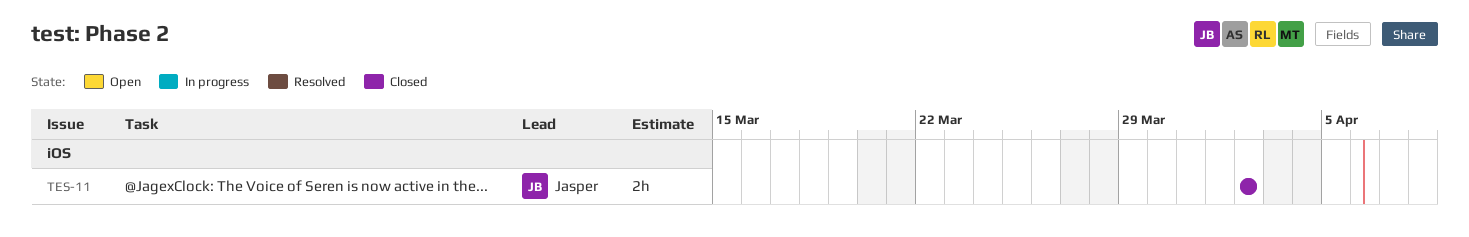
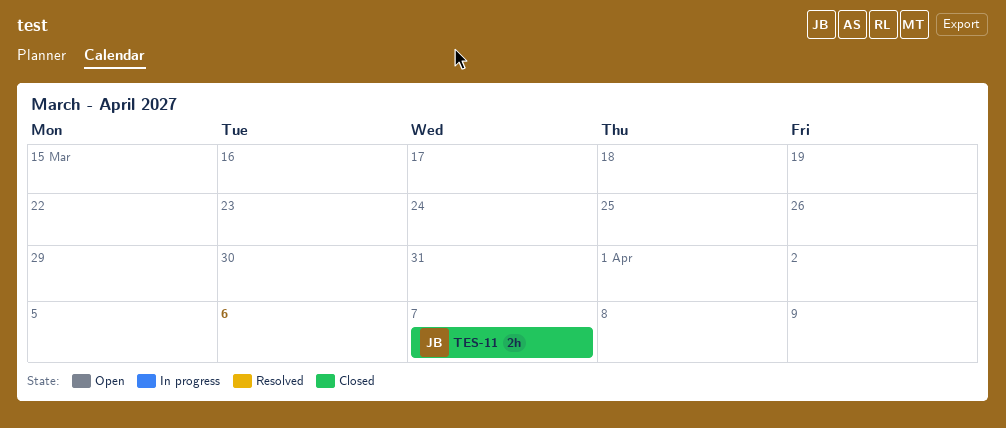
TES-11, start: Apr 2 -> Apr 7
TES-11, due: Apr 2 -> Apr 7

